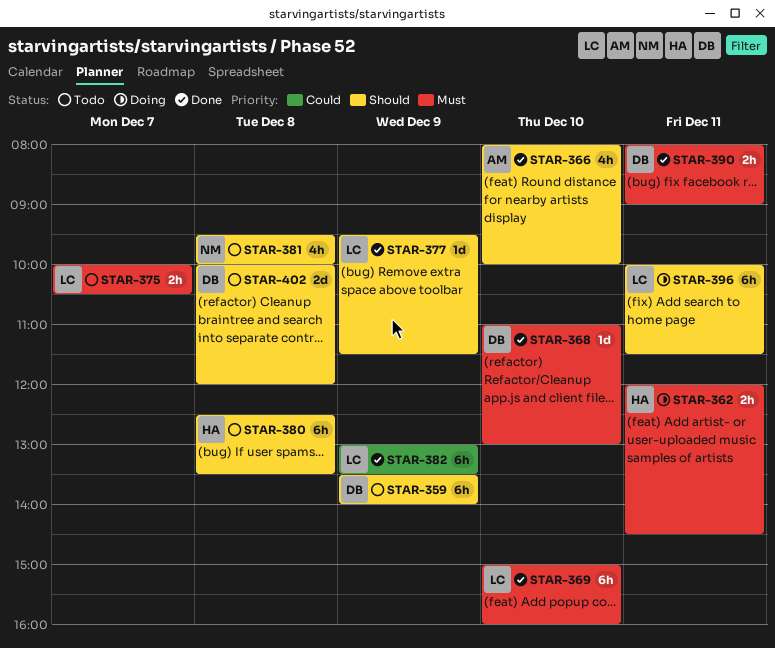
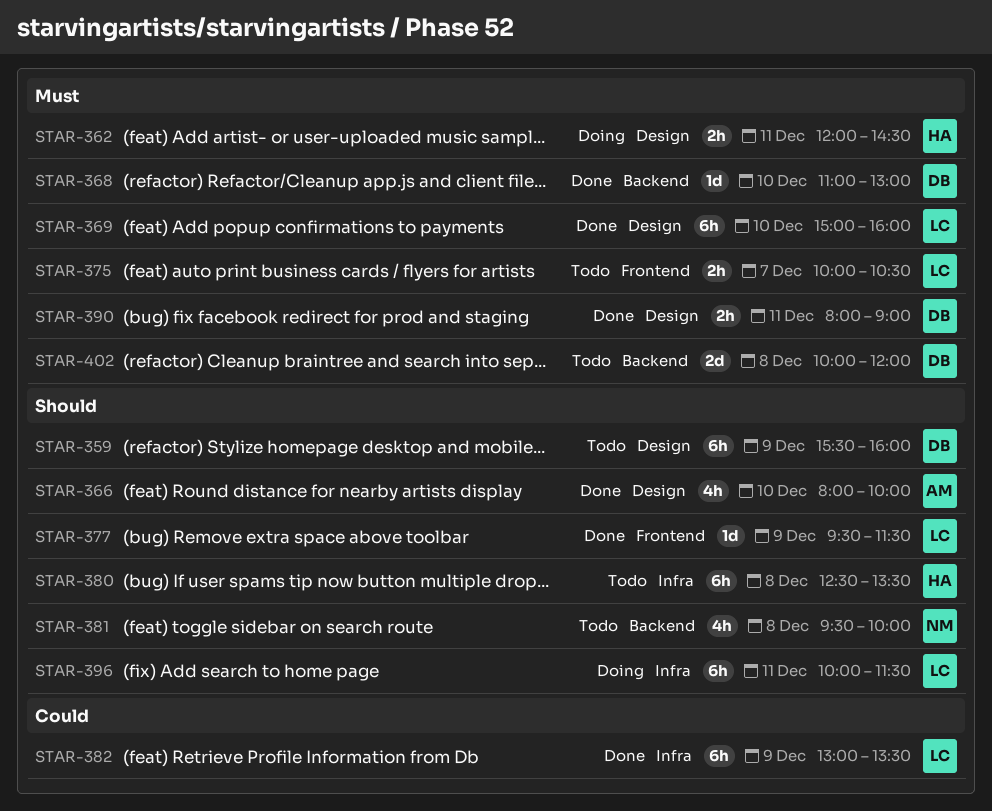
STAR-359, begins: 13:30 -> 15:30
STAR-359, ends: 14:00 -> 16:00
STAR-402, priority: Should -> Must

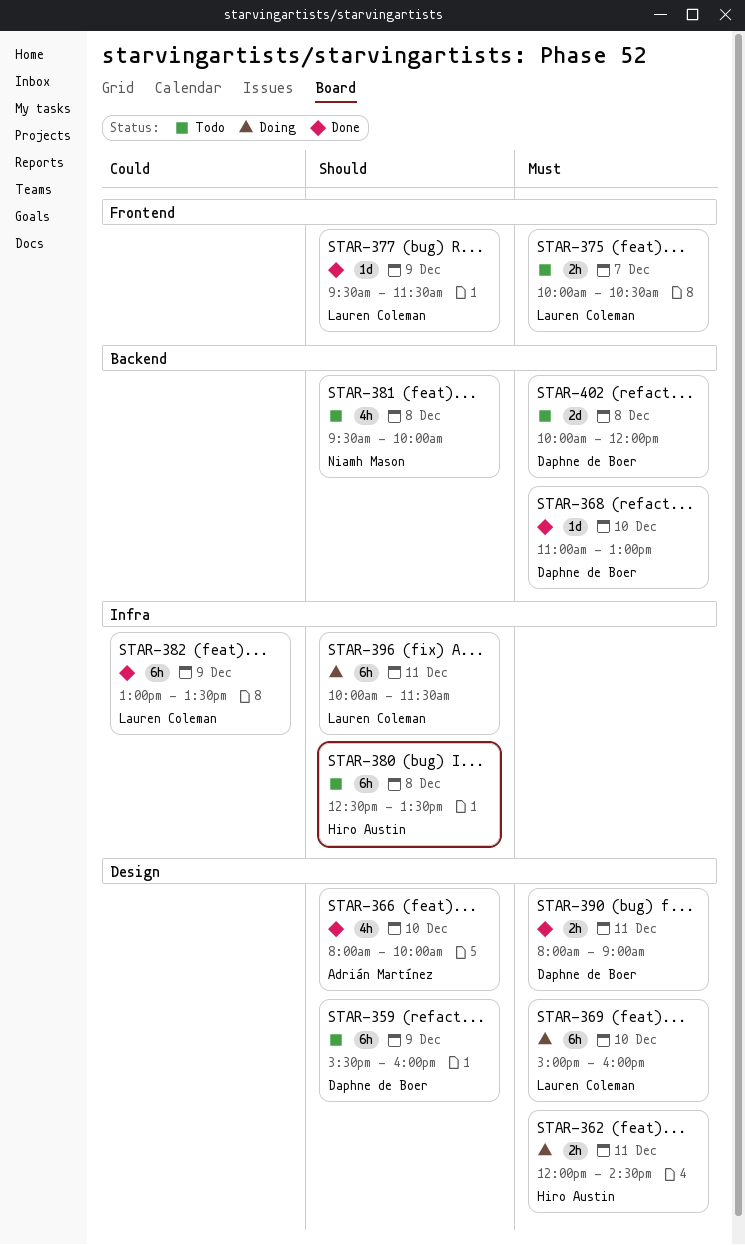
STAR-369, status: Done -> Doing

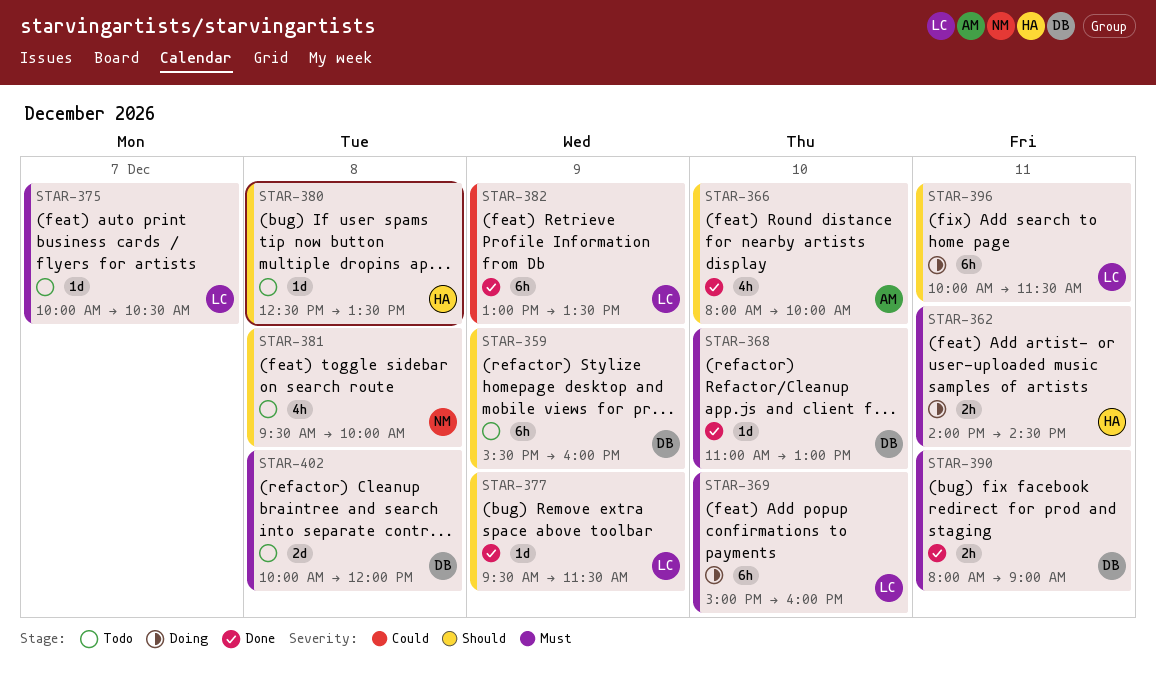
STAR-362, begins: 12:00 -> 14:00
STAR-375, estimate: 2h -> 1d
STAR-380, estimate: 6h -> 1d

